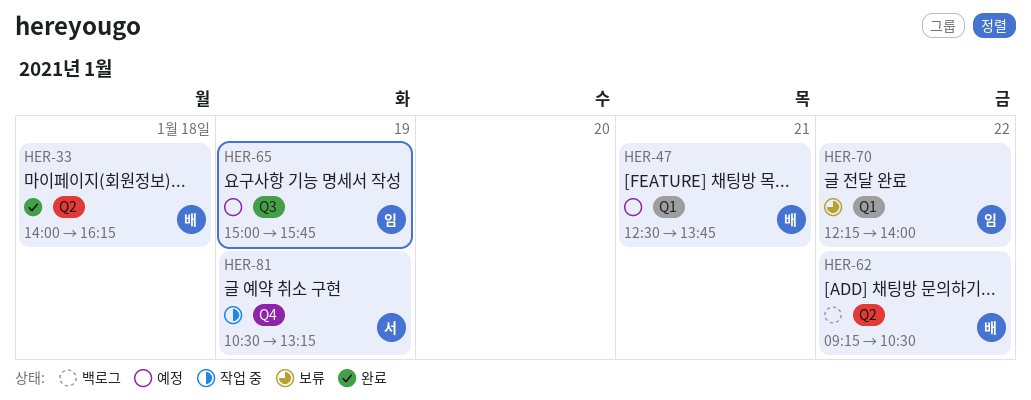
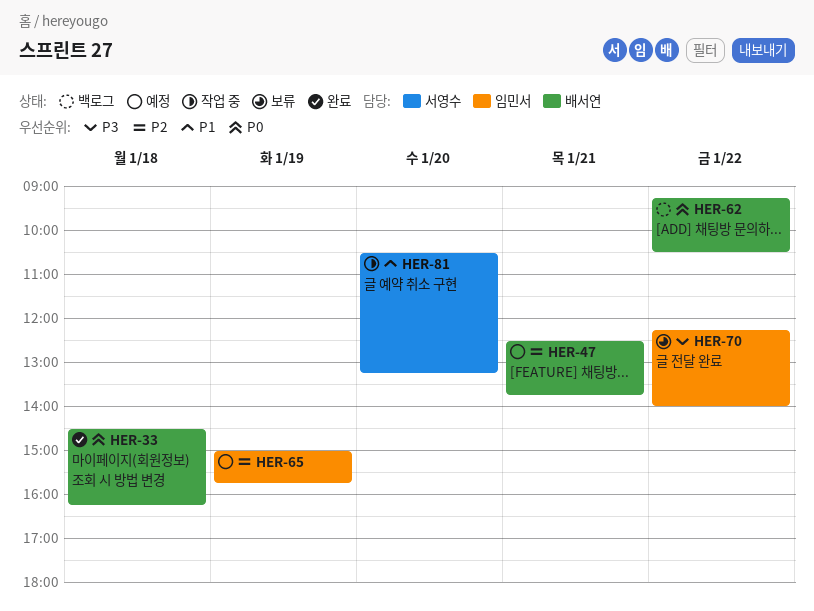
HER-33, begins: 14:00 -> 14:30
HER-81, day: Jan 19 -> Jan 20

